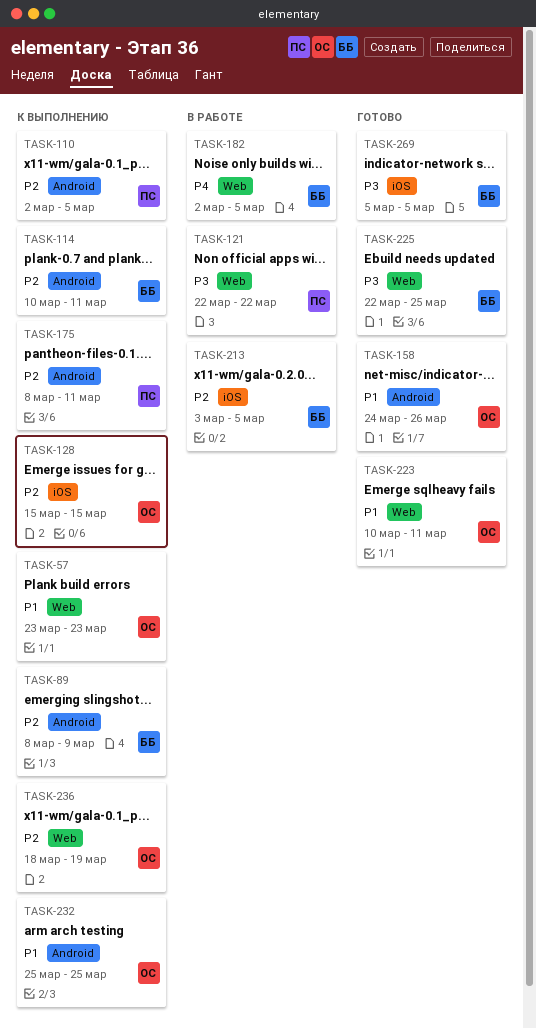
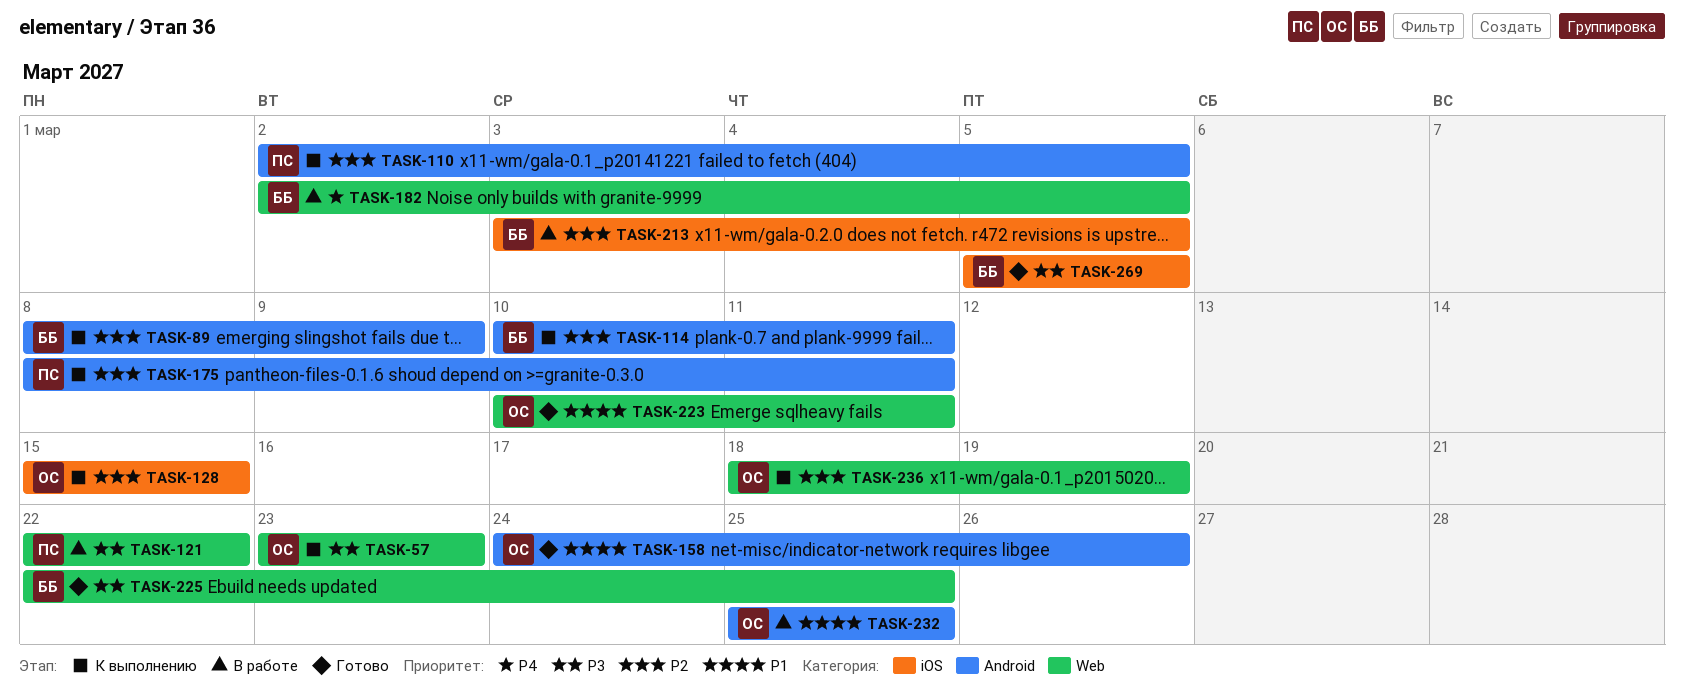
TASK-57, priority: P1 -> P3
TASK-232, status: К выполнению -> В работе

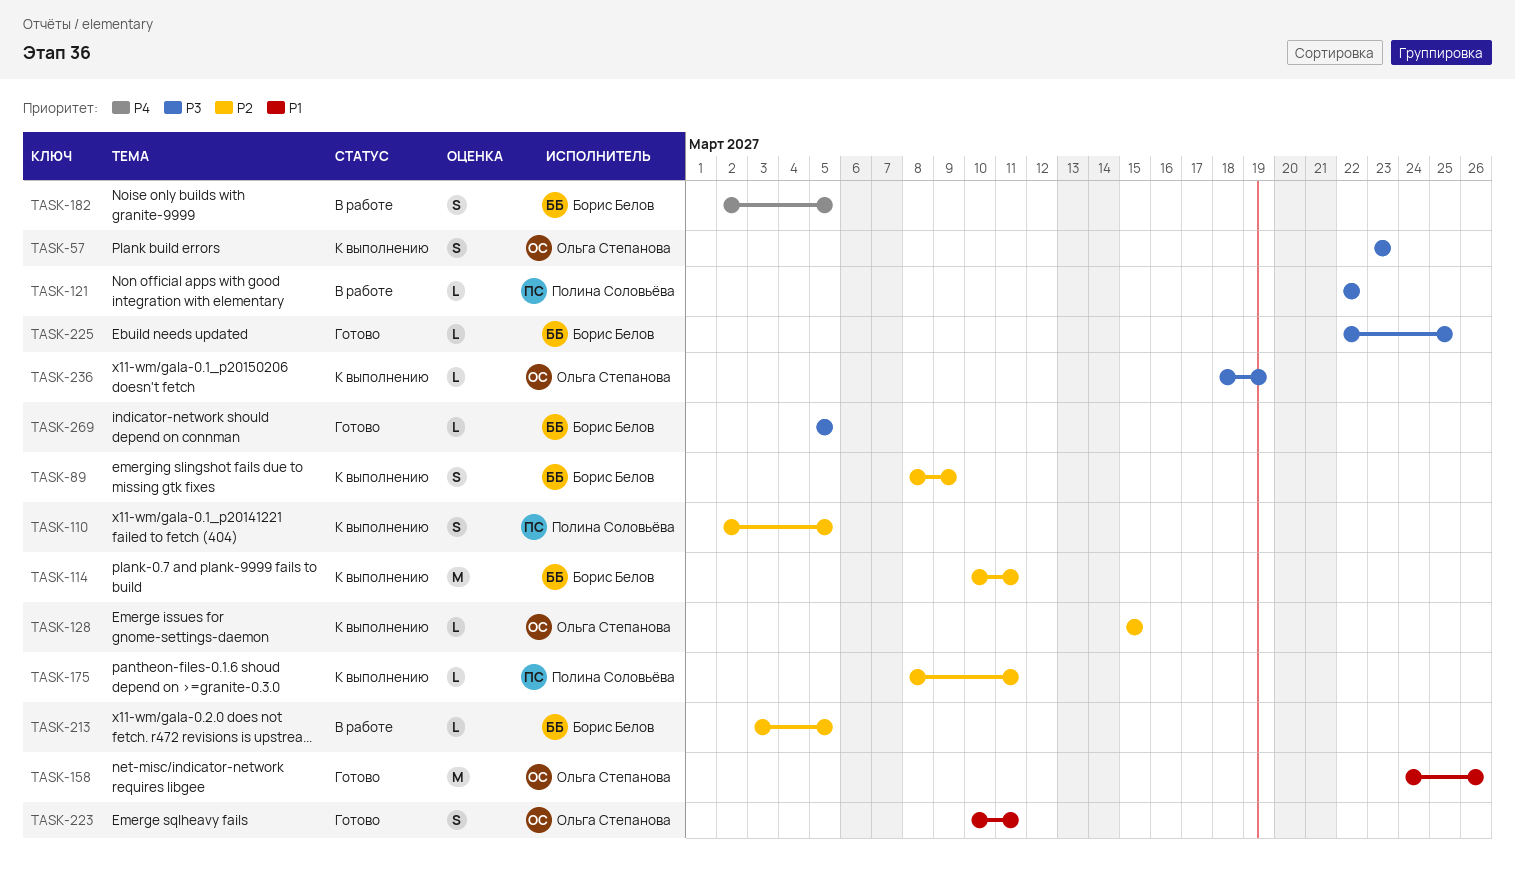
TASK-232: present -> none
TASK-236, priority: P2 -> P3

